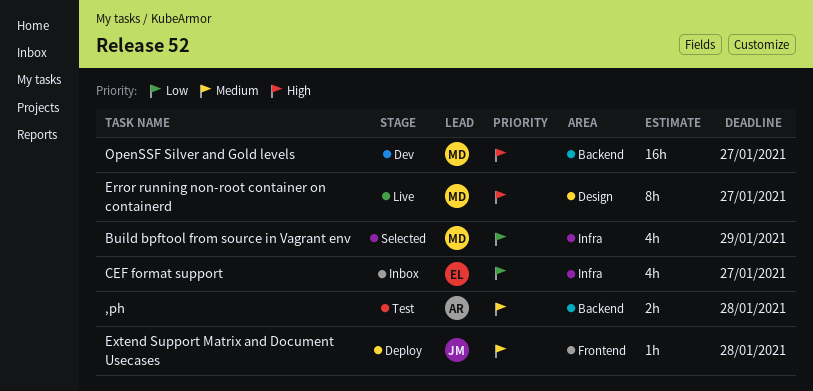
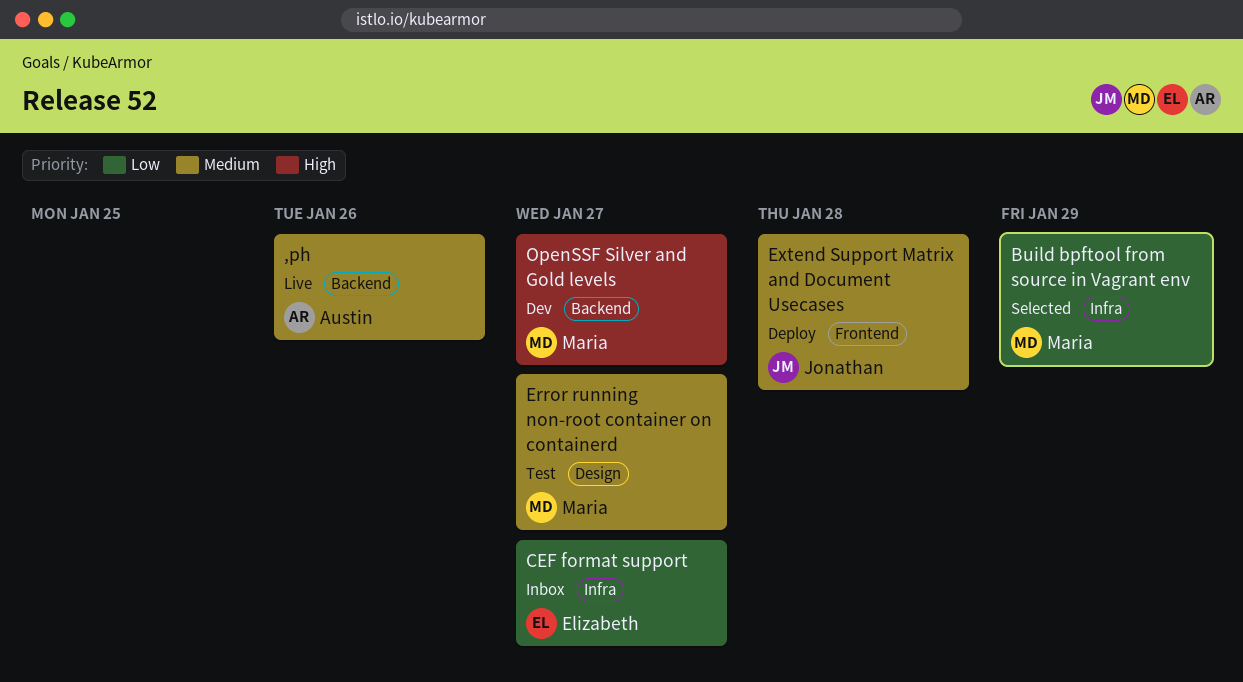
,ph, status: Test -> Live
,ph, due: Jan 28 -> Jan 26
Error running non-root container on containerd, status: Live -> Test
Error running non-root container on containerd, priority: High -> Medium

